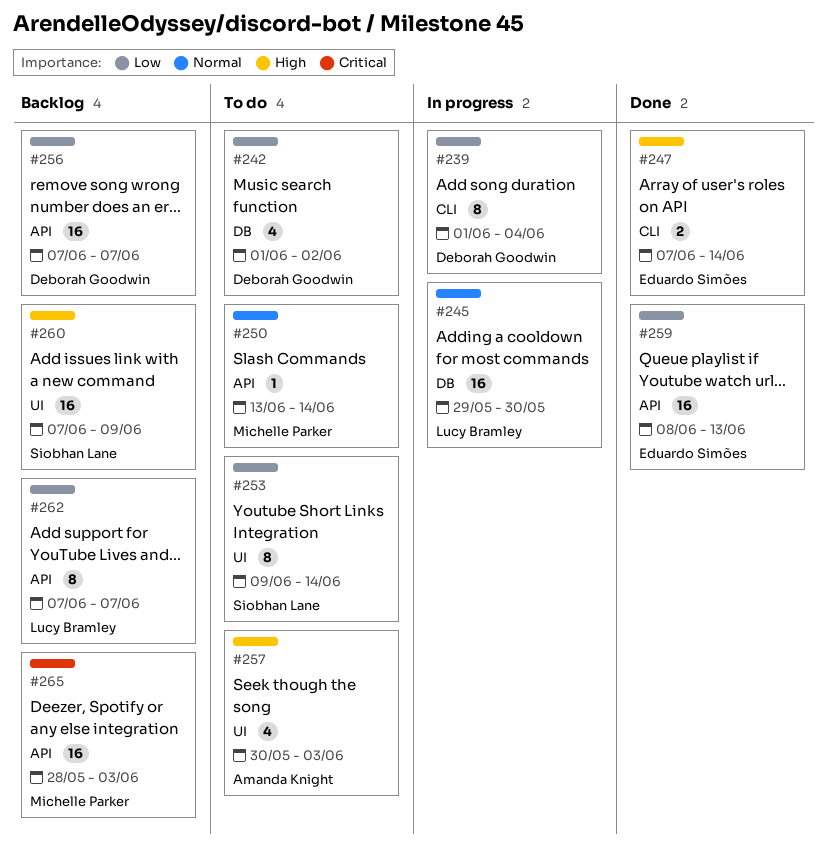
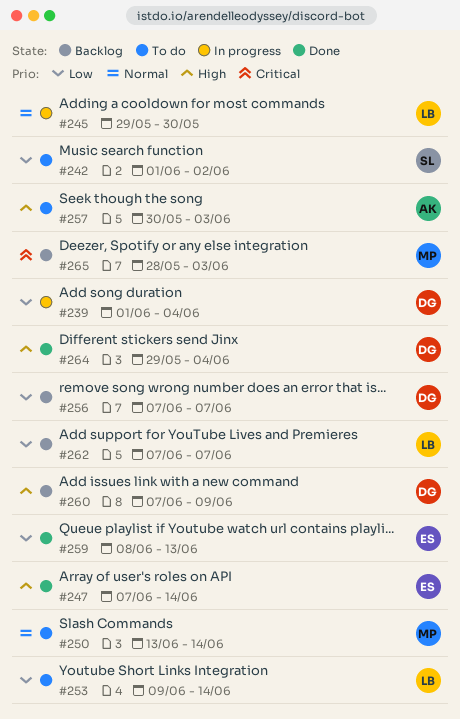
#242, owner: Deborah Goodwin -> Siobhan Lane
#253, owner: Siobhan Lane -> Lucy Bramley
#260, owner: Siobhan Lane -> Deborah Goodwin
#264: none -> present

